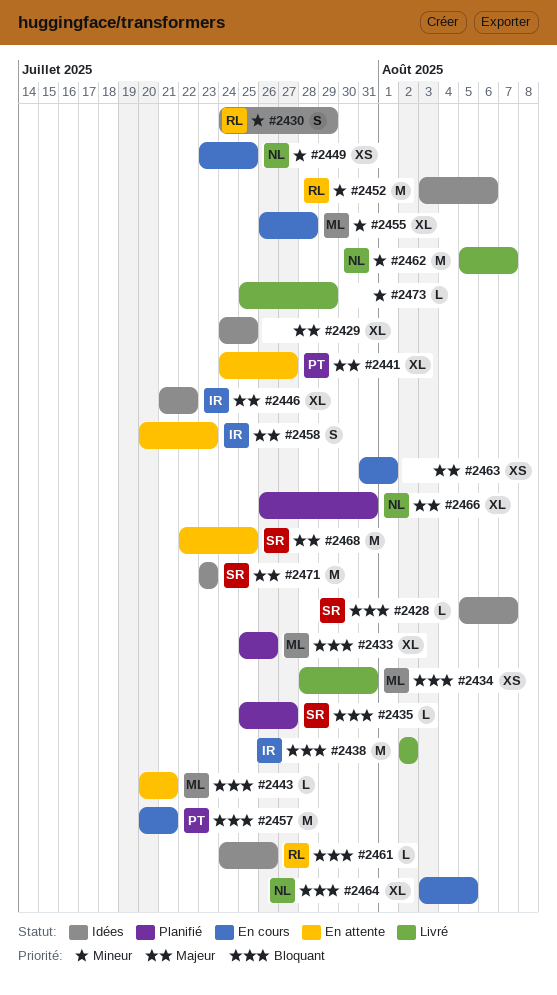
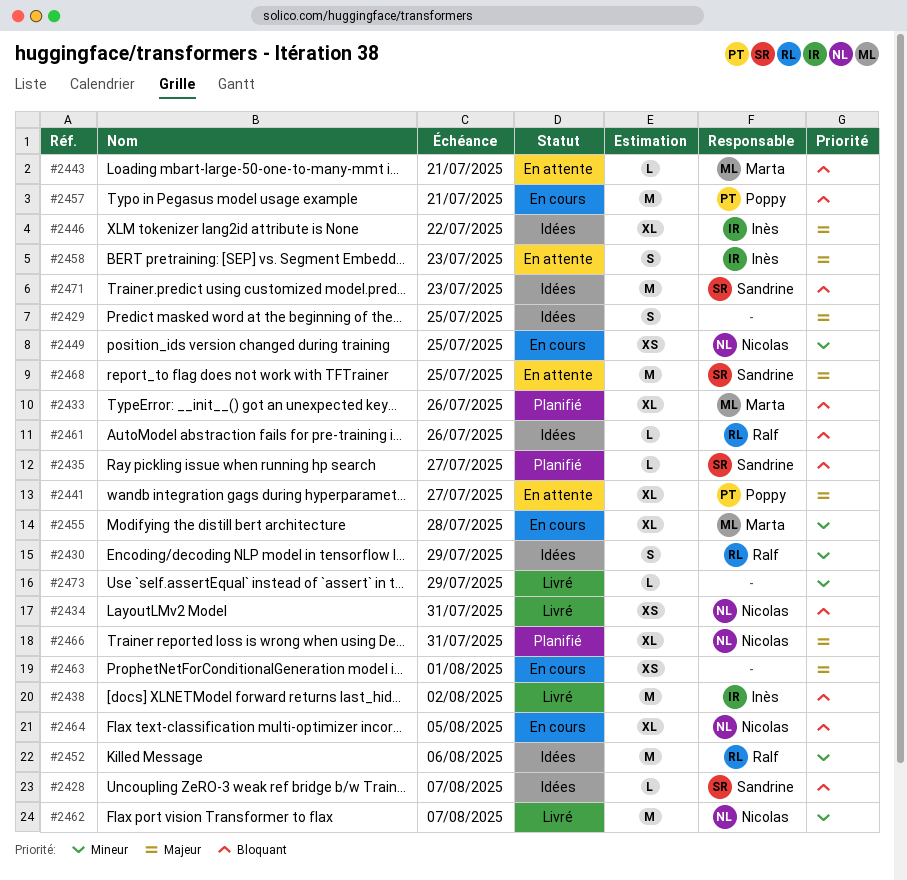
#2429, estimate: XL -> S
#2434, owner: Marta -> Nicolas
#2471, priority: Majeur -> Bloquant

